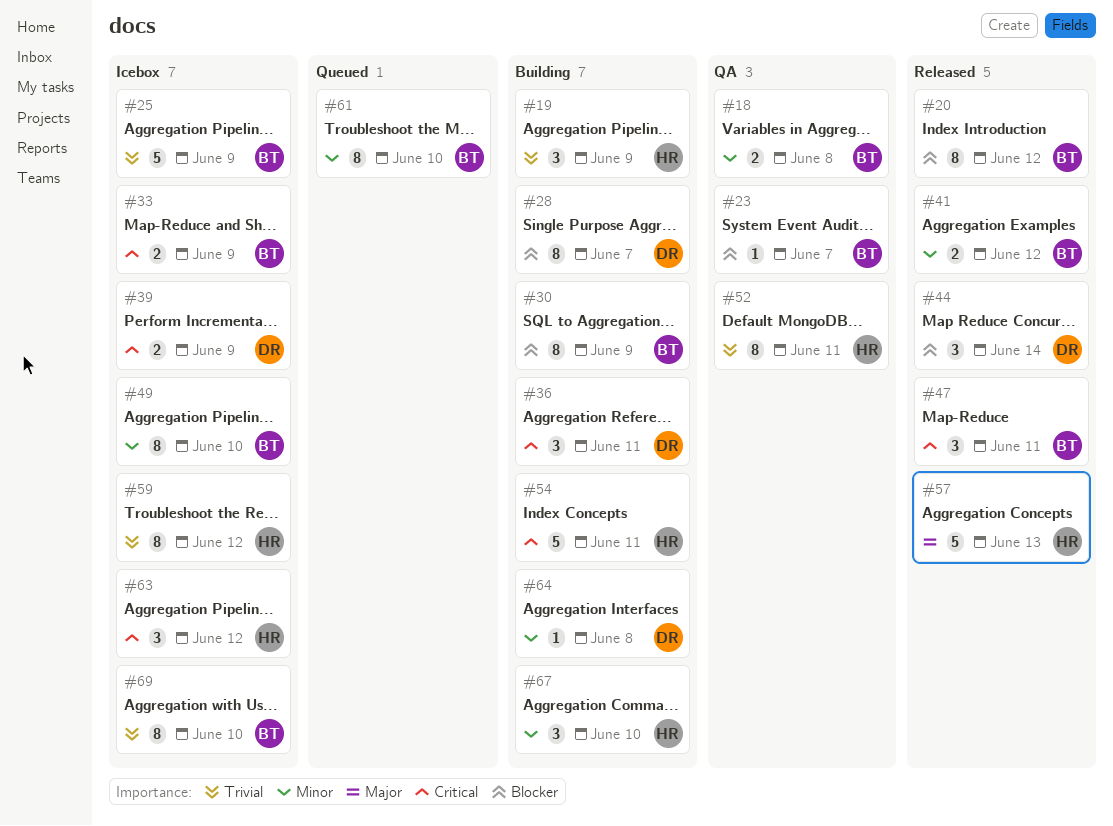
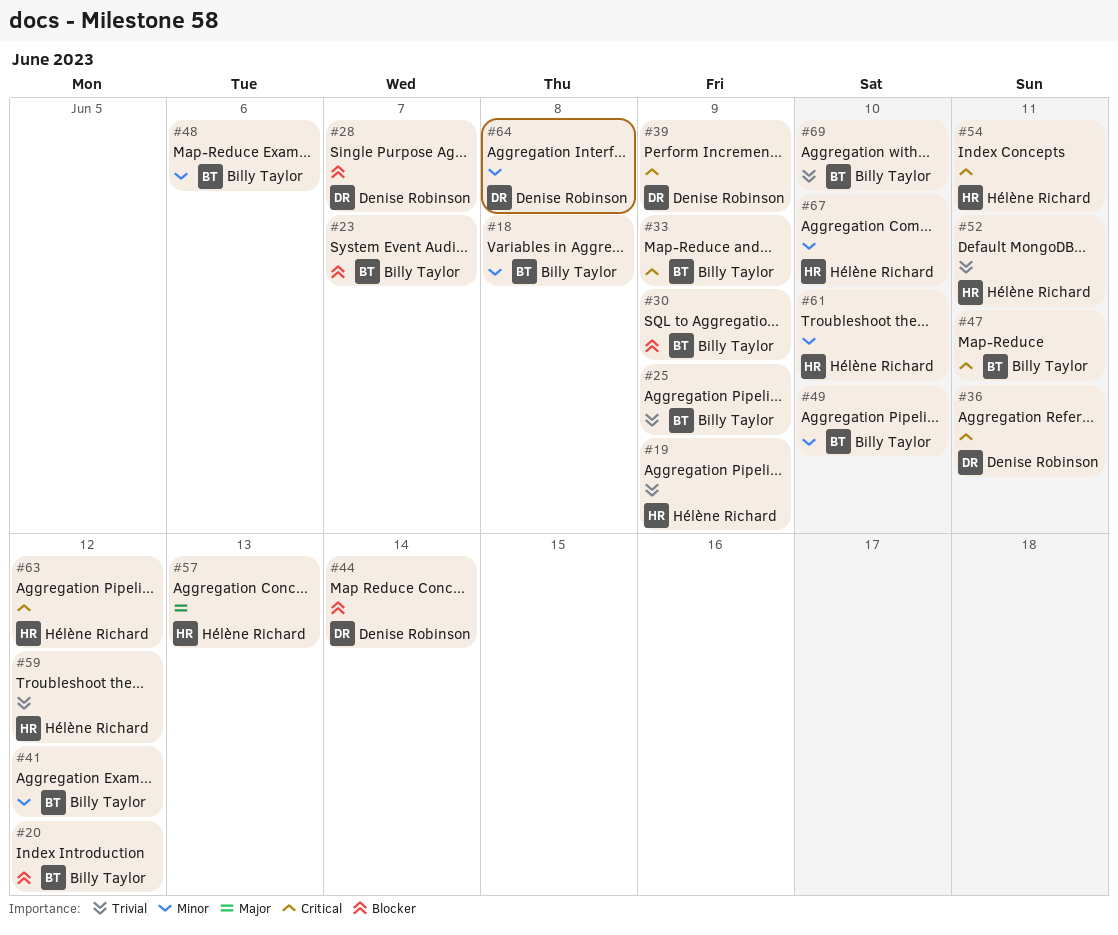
#48: none -> present
#61, owner: Billy Taylor -> Hélène Richard

